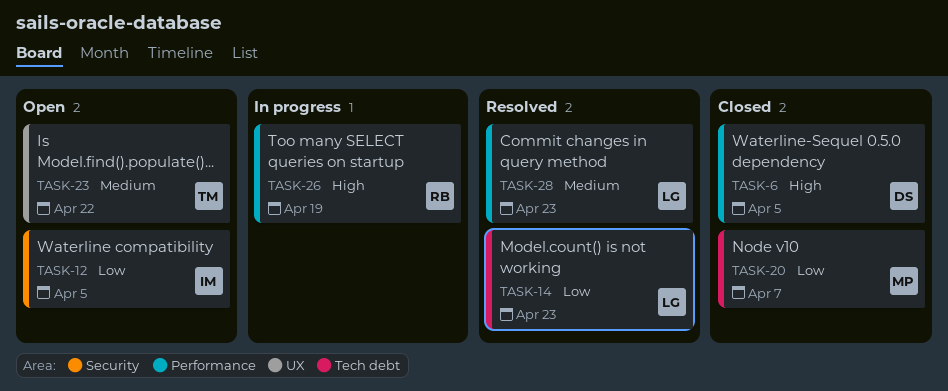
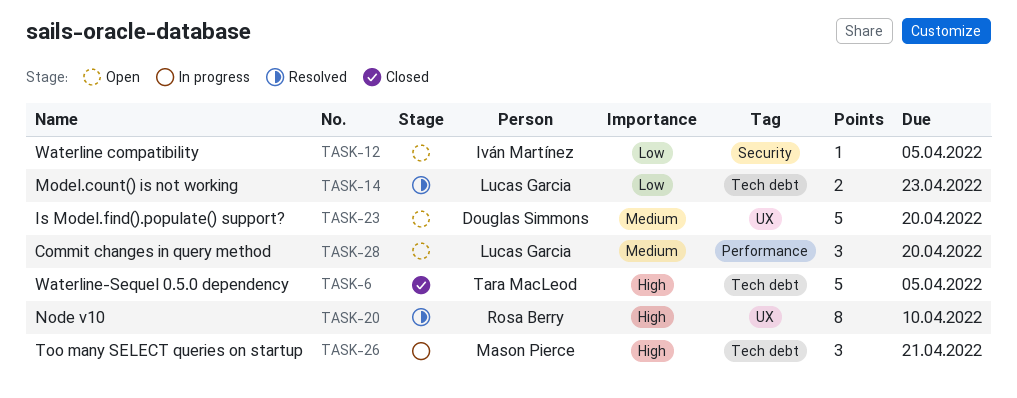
TASK-6, owner: Douglas Simmons -> Tara MacLeod
TASK-6, label: Performance -> Tech debt
TASK-20, status: Closed -> Resolved
TASK-20, owner: Mason Pierce -> Rosa Berry
TASK-20, priority: Low -> High
TASK-20, label: Tech debt -> UX
TASK-20, due: Apr 7 -> Apr 10
TASK-23, owner: Tara MacLeod -> Douglas Simmons
TASK-23, due: Apr 22 -> Apr 20
TASK-26, owner: Rosa Berry -> Mason Pierce
TASK-26, label: Performance -> Tech debt
TASK-26, due: Apr 19 -> Apr 21
TASK-28, status: Resolved -> Open
TASK-28, due: Apr 23 -> Apr 20

